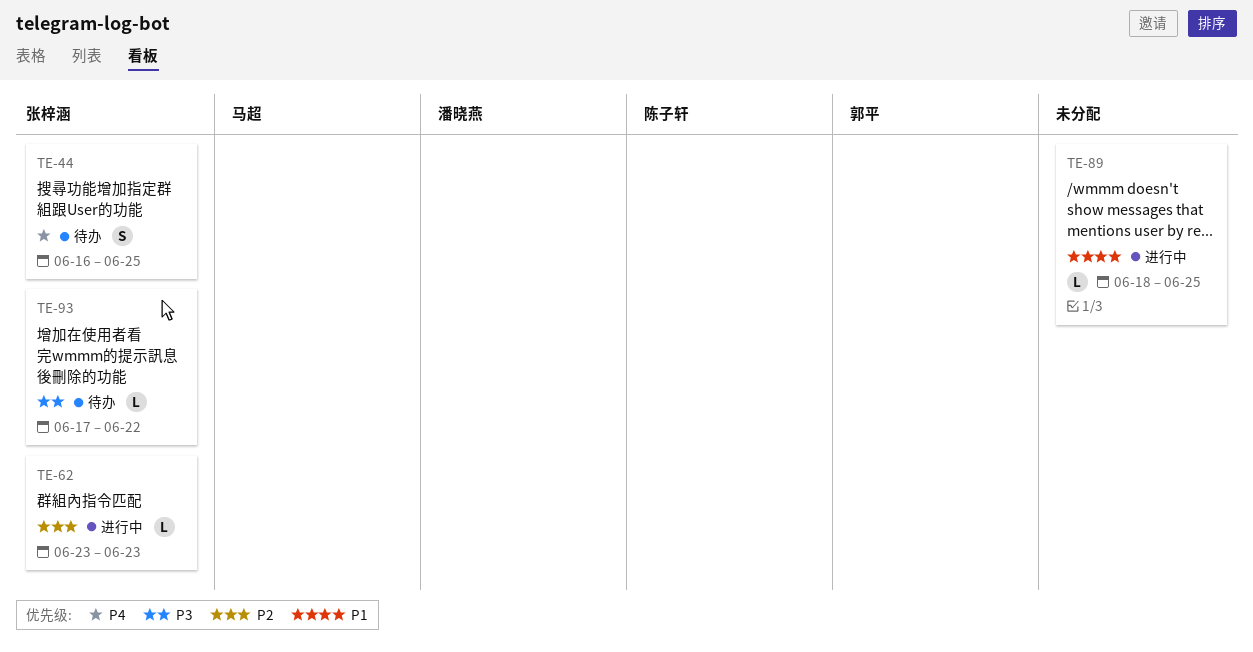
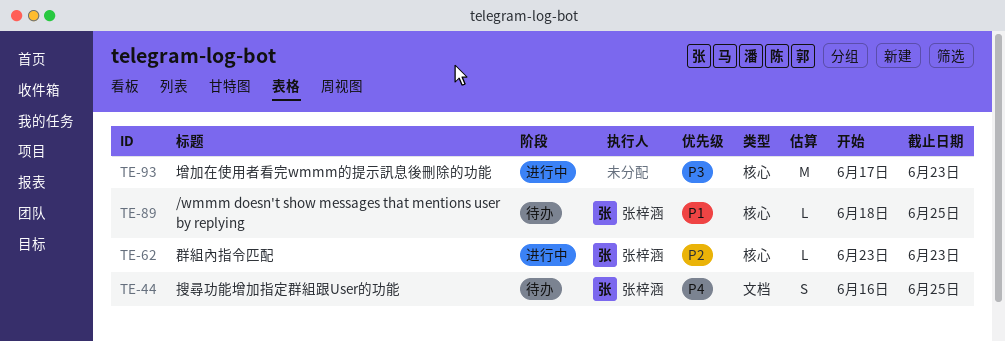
TE-89, status: 进行中 -> 待办
TE-89, owner: none -> 张梓涵
TE-93, status: 待办 -> 进行中
TE-93, owner: 张梓涵 -> none
TE-93, estimate: L -> M
TE-93, due: Jun 22 -> Jun 23

